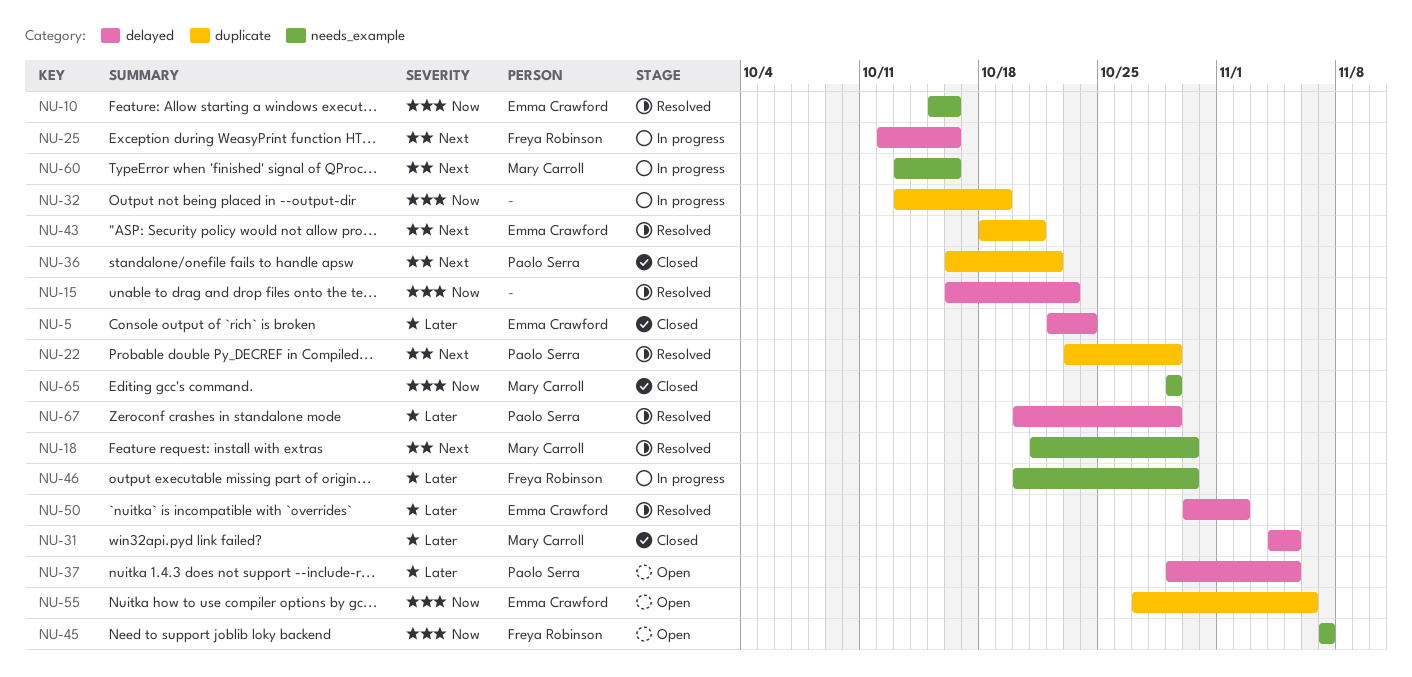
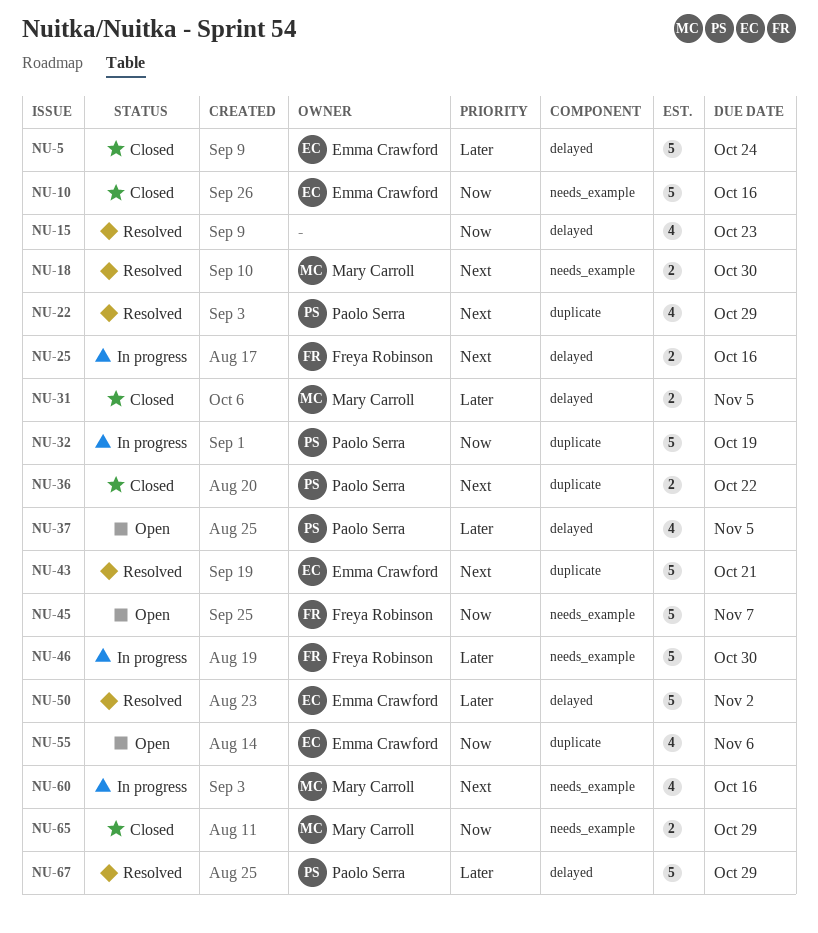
NU-10, status: Resolved -> Closed
NU-32, owner: none -> Paolo Serra

